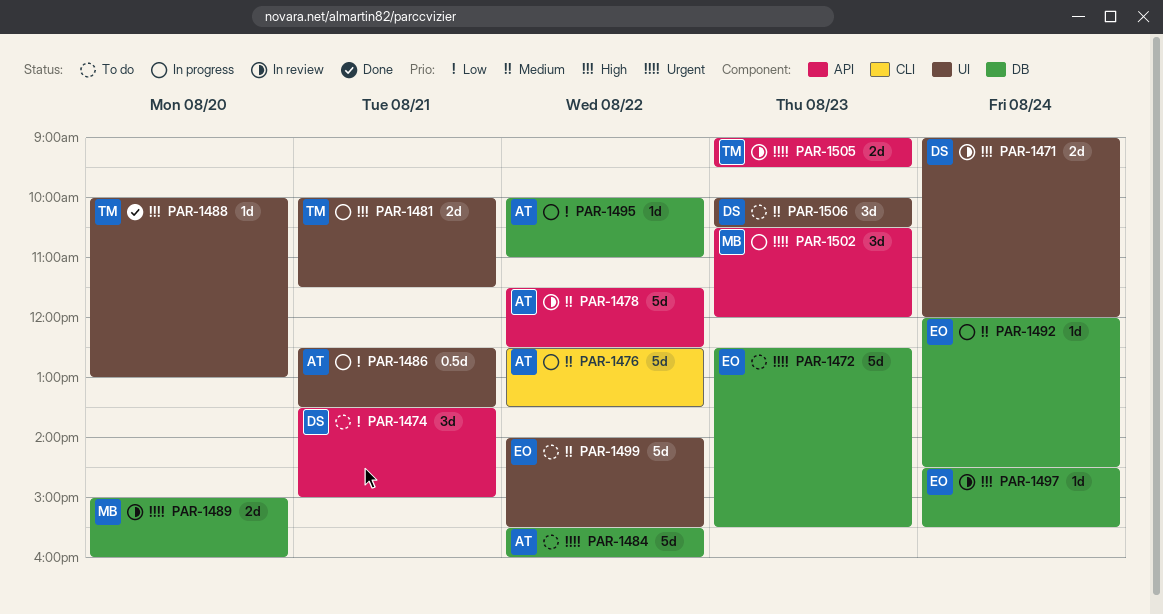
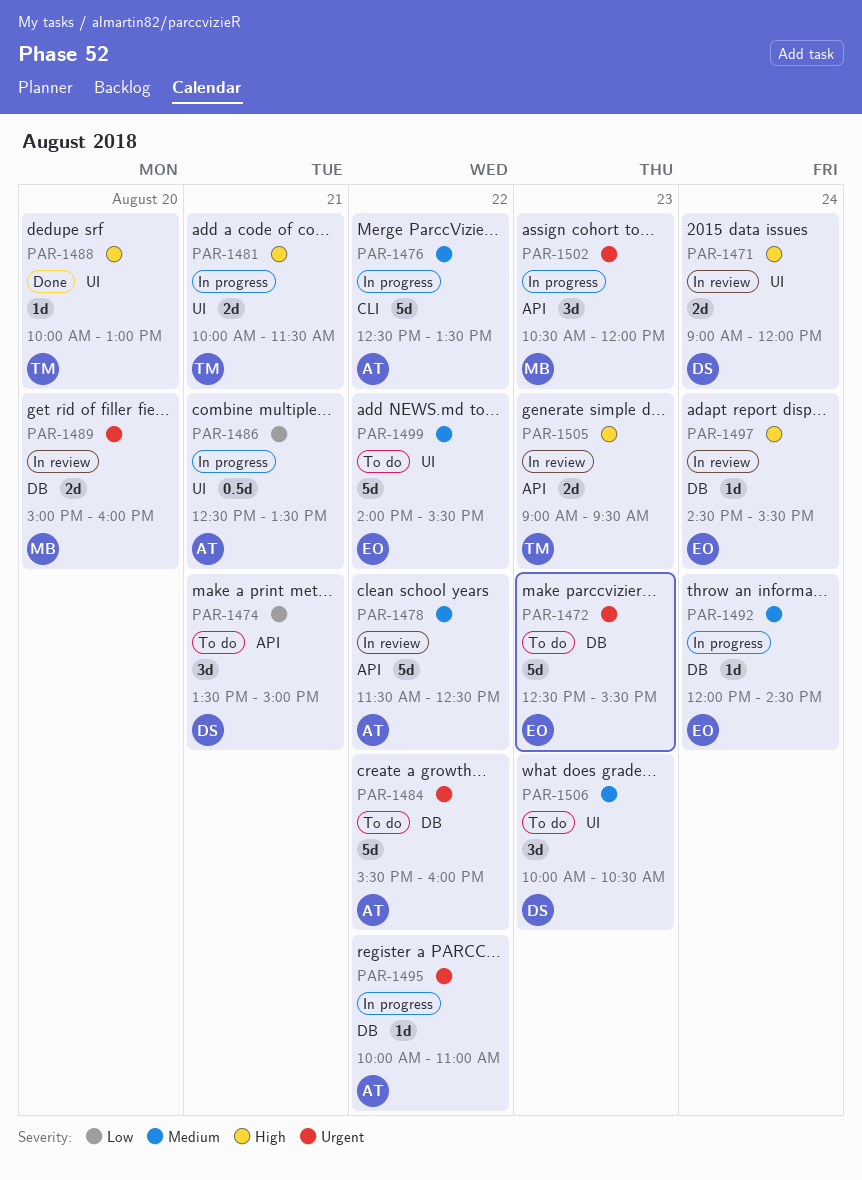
PAR-1495, priority: Low -> Urgent
PAR-1505, priority: Urgent -> High

